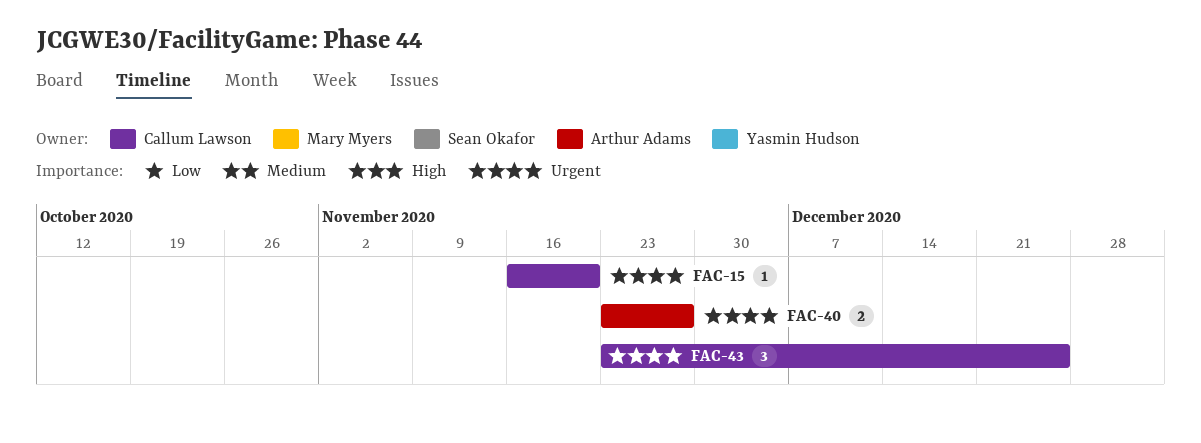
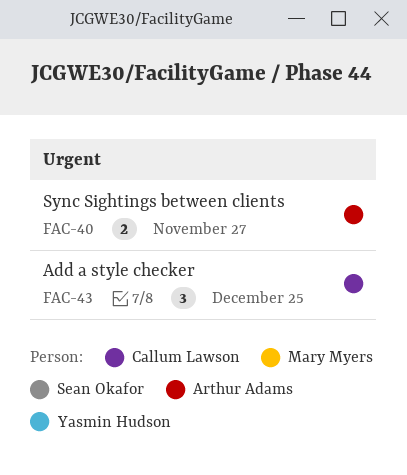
FAC-15: present -> none

